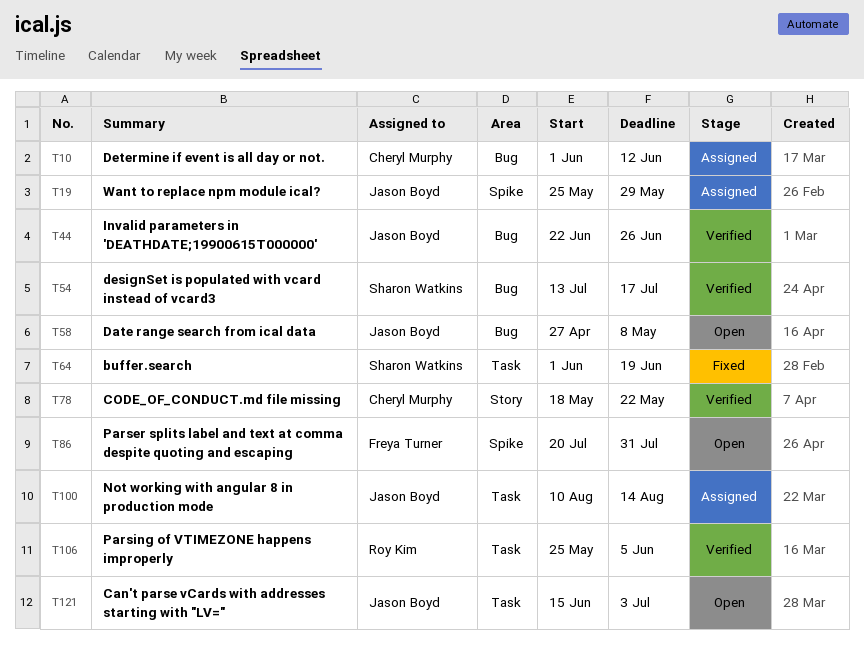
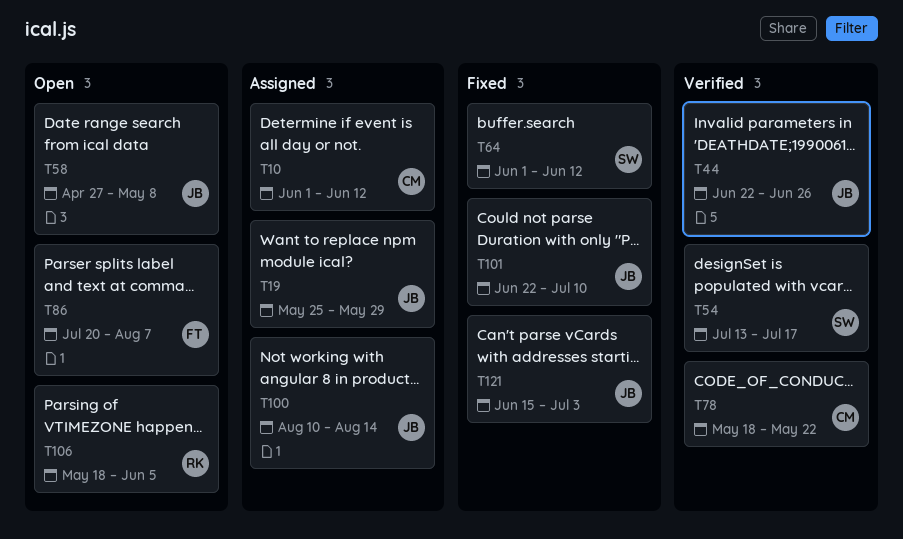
T64, due: Jun 19 -> Jun 12
T86, due: Jul 31 -> Aug 7
T101: none -> present
T106, status: Verified -> Open
T106, start: May 25 -> May 18
T121, status: Open -> Fixed

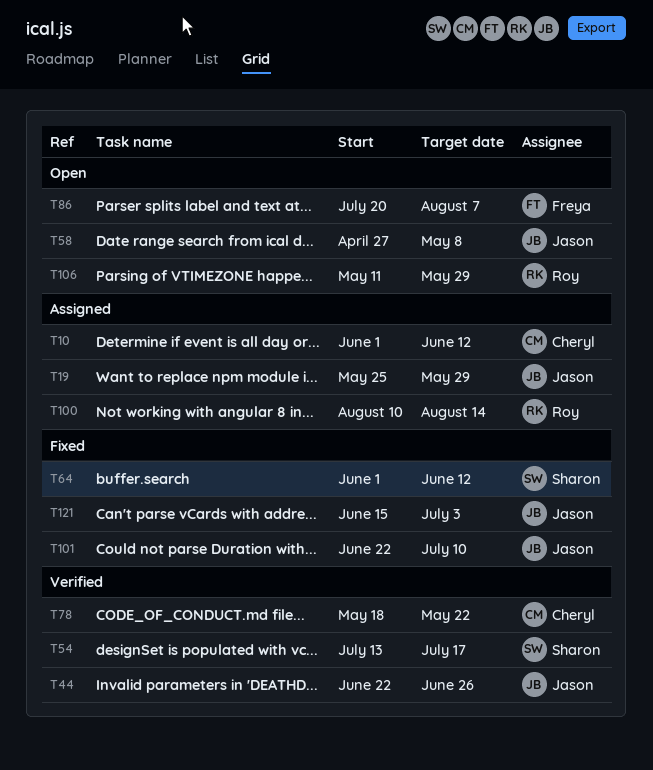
T100, owner: Jason -> Roy
T106, start: May 18 -> May 11
T106, due: Jun 5 -> May 29

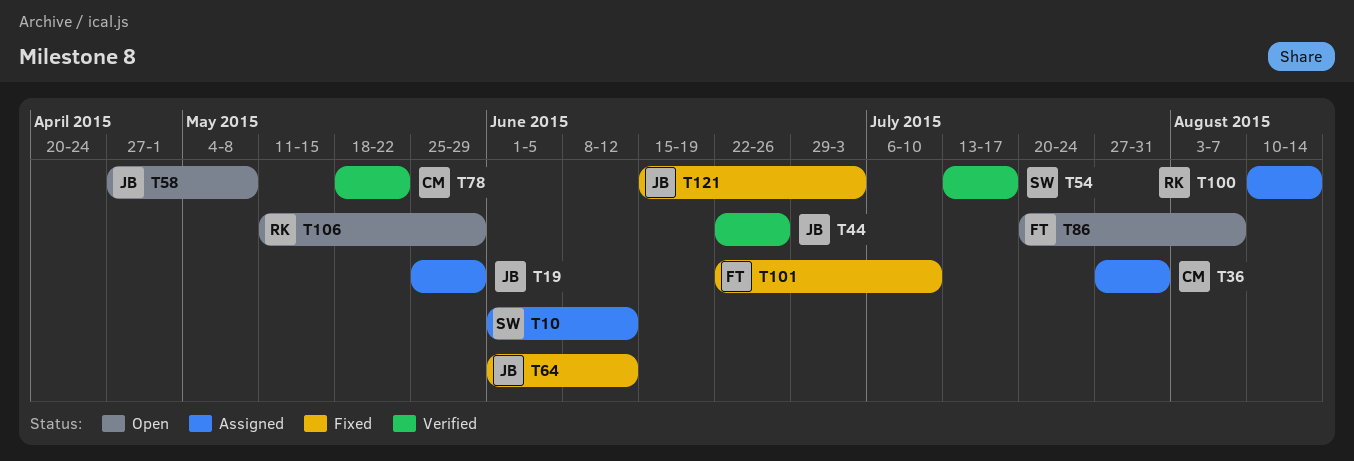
T10, owner: Cheryl -> Sharon
T36: none -> present
T64, owner: Sharon -> Jason
T101, owner: Jason -> Freya

